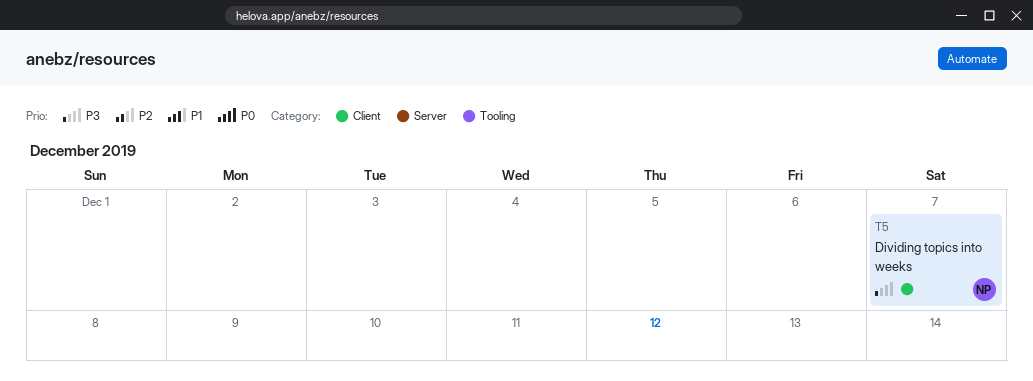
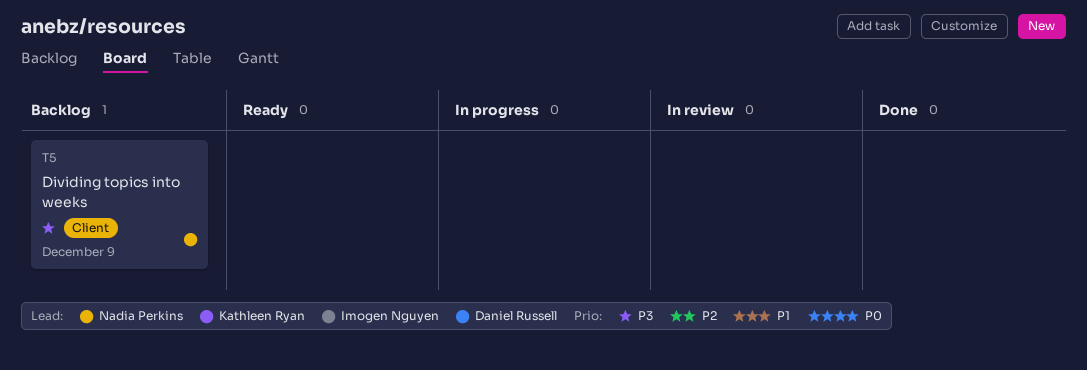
T5, due: Dec 7 -> Dec 9

